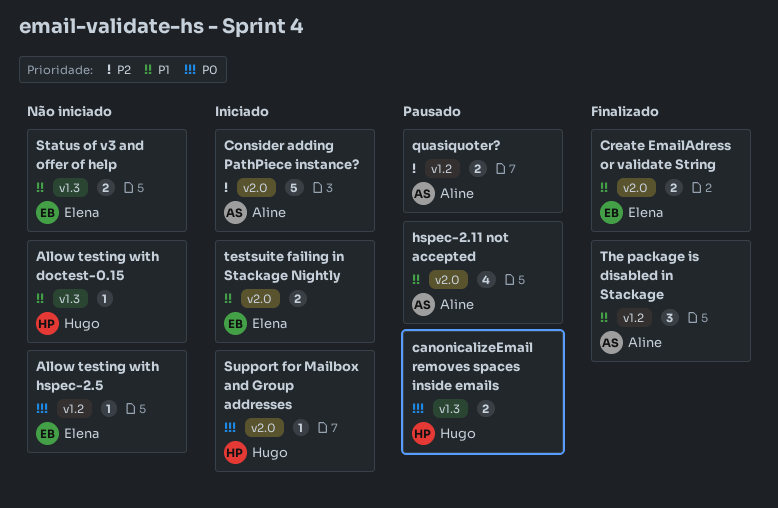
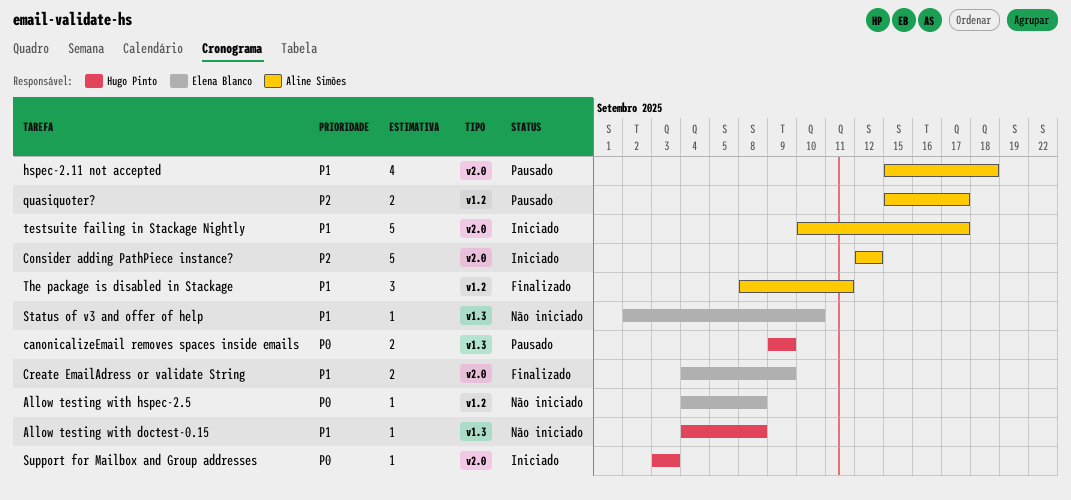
Status of v3 and offer of help, estimate: 2 -> 1
testsuite failing in Stackage Nightly, owner: Elena Blanco -> Aline Simões
testsuite failing in Stackage Nightly, estimate: 2 -> 5

